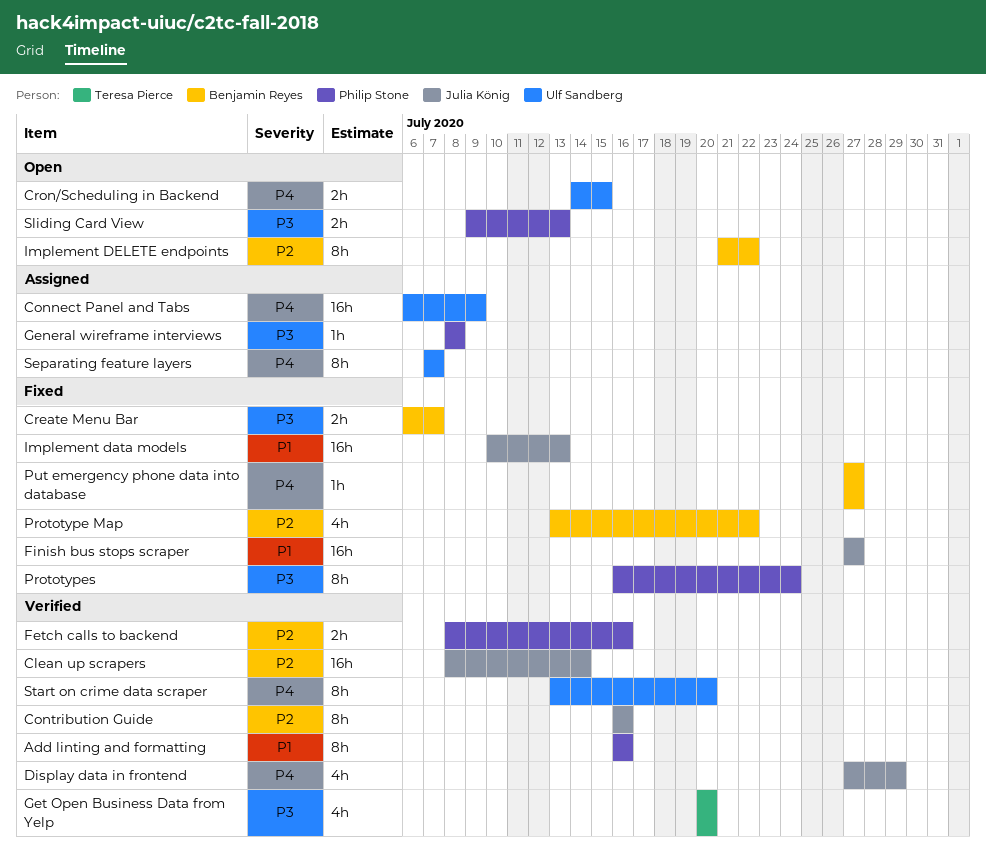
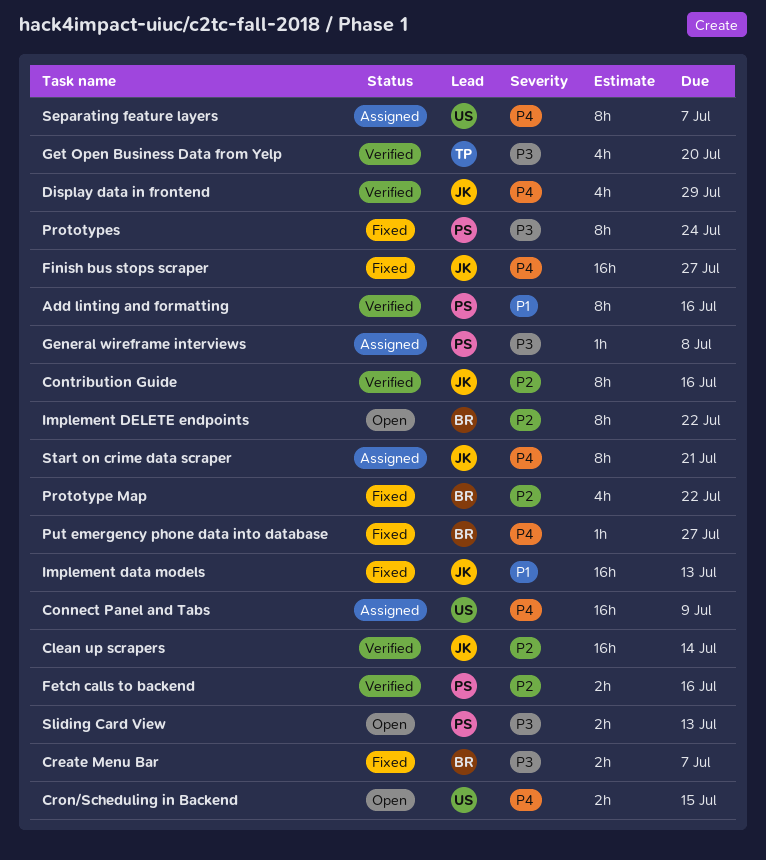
Finish bus stops scraper, priority: P1 -> P4
Start on crime data scraper, status: Verified -> Assigned
Start on crime data scraper, owner: Ulf Sandberg -> Julia König
Start on crime data scraper, due: Jul 20 -> Jul 21

